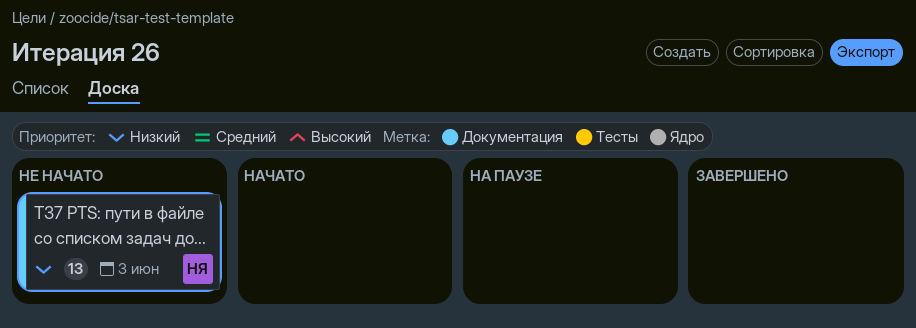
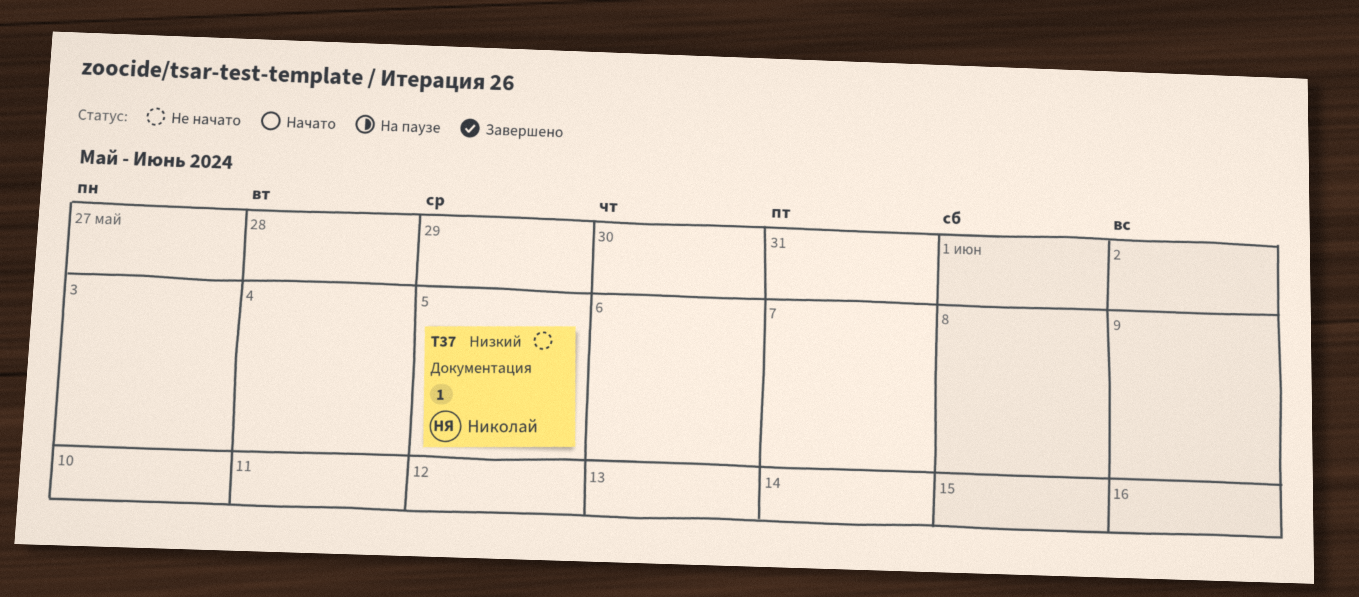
T37, estimate: 13 -> 1
T37, due: Jun 3 -> Jun 5

